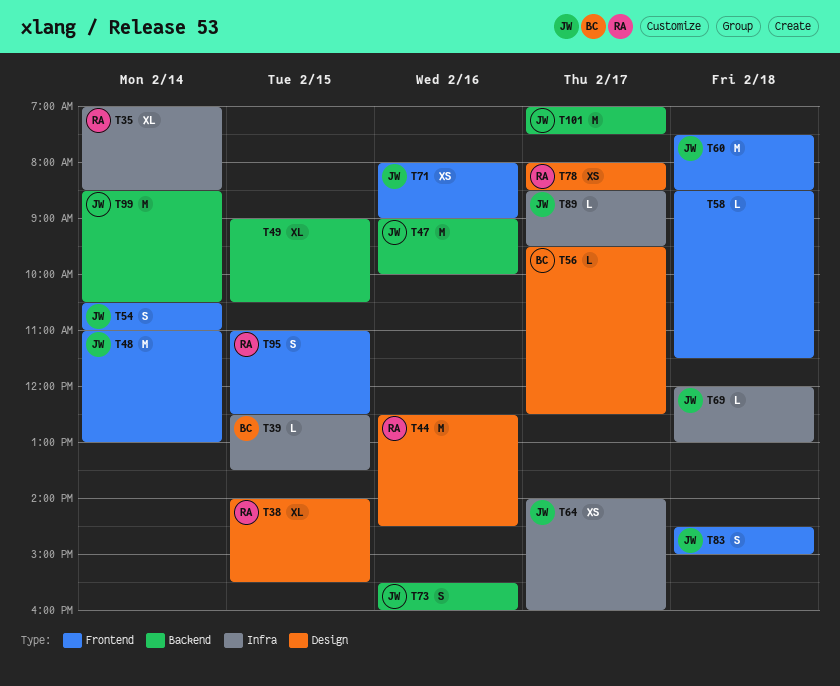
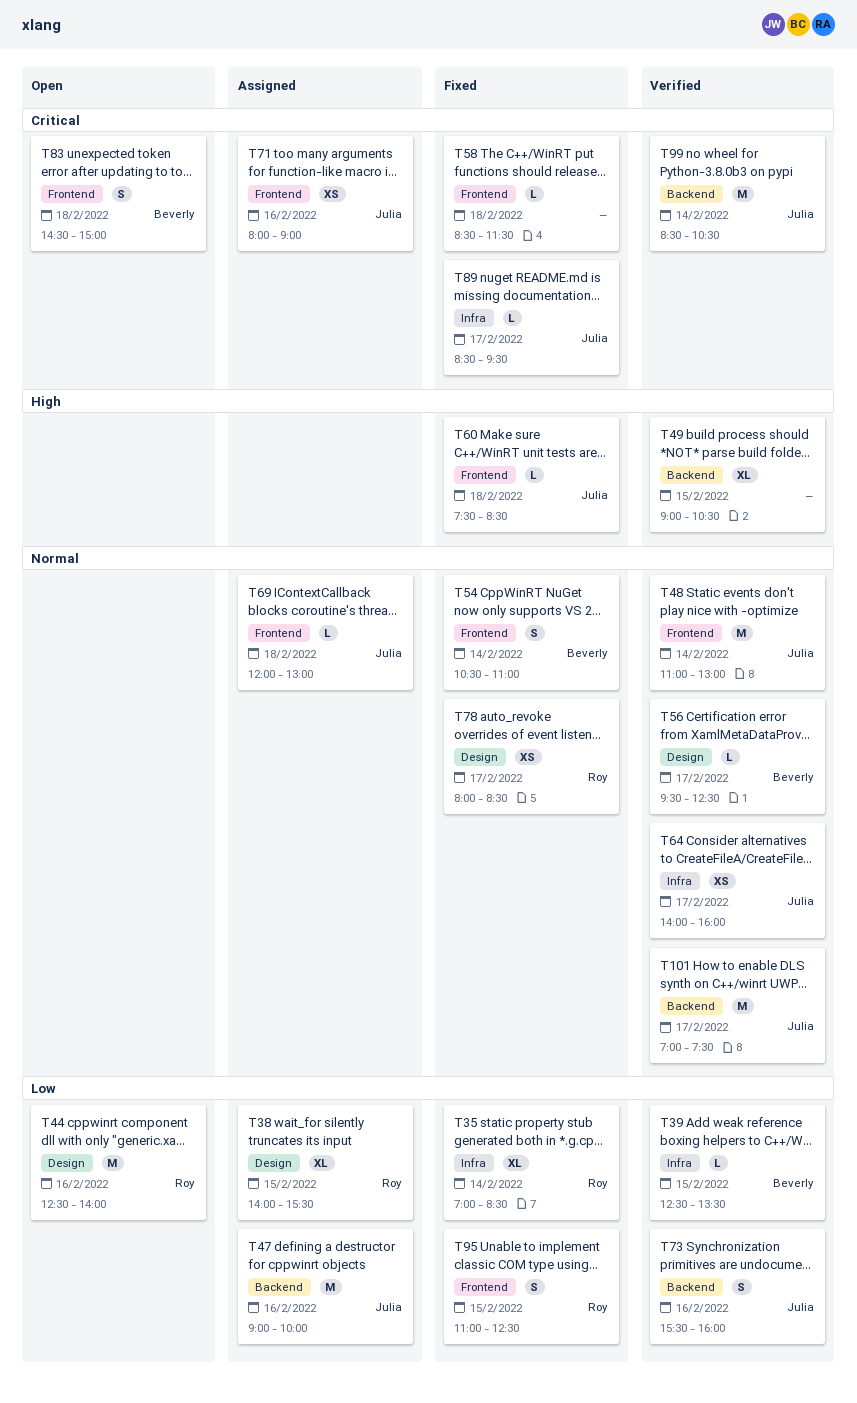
T44, ends: 14:30 -> 14:00
T54, owner: Julia -> Beverly
T60, estimate: M -> L
T69, label: Infra -> Frontend
T83, owner: Julia -> Beverly

